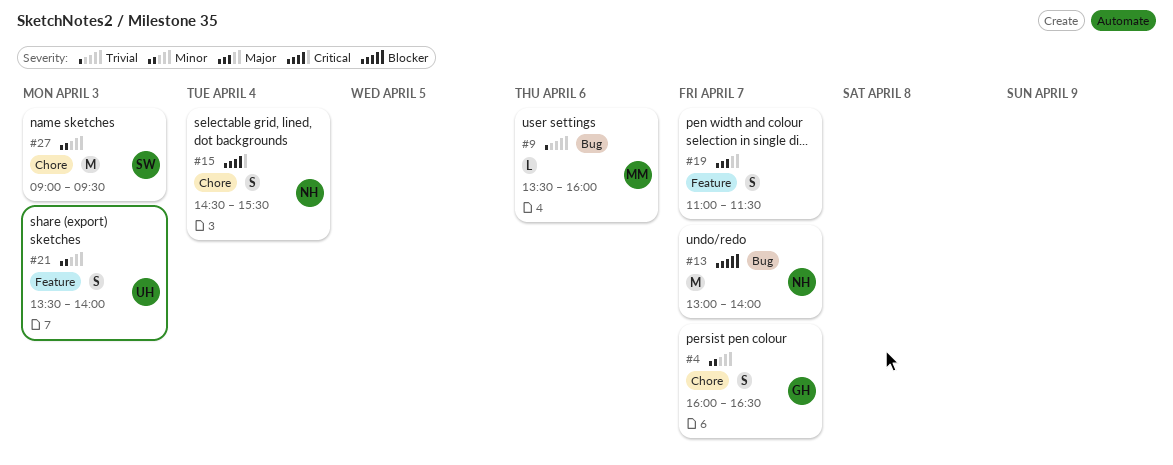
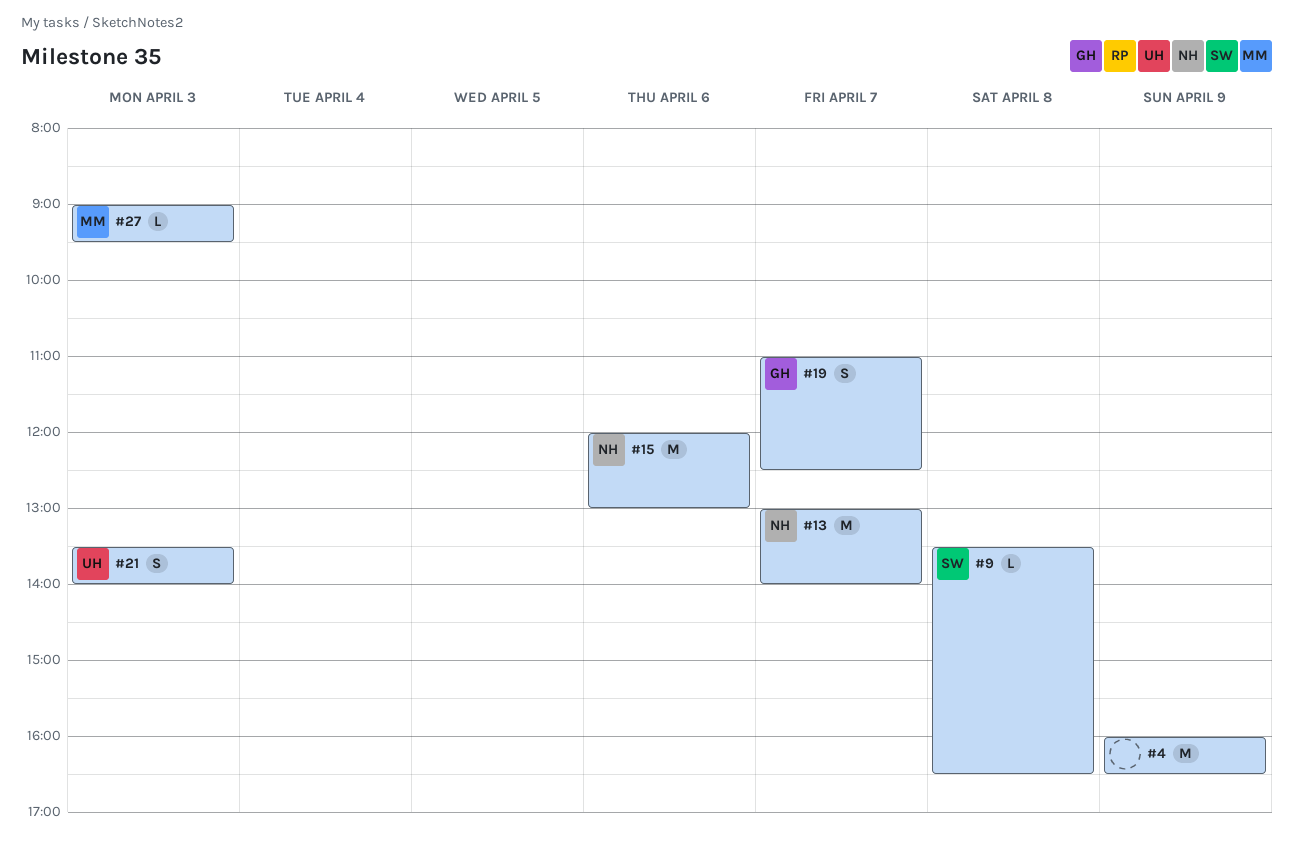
#4, owner: GH -> none
#4, estimate: S -> M
#4, day: Apr 7 -> Apr 9
#9, owner: MM -> SW
#9, day: Apr 6 -> Apr 8
#9, ends: 16:00 -> 16:30
#15, estimate: S -> M
#15, day: Apr 4 -> Apr 6
#15, begins: 14:30 -> 12:00
#15, ends: 15:30 -> 13:00
#19, owner: none -> GH
#19, ends: 11:30 -> 12:30
#27, owner: SW -> MM
#27, estimate: M -> L

